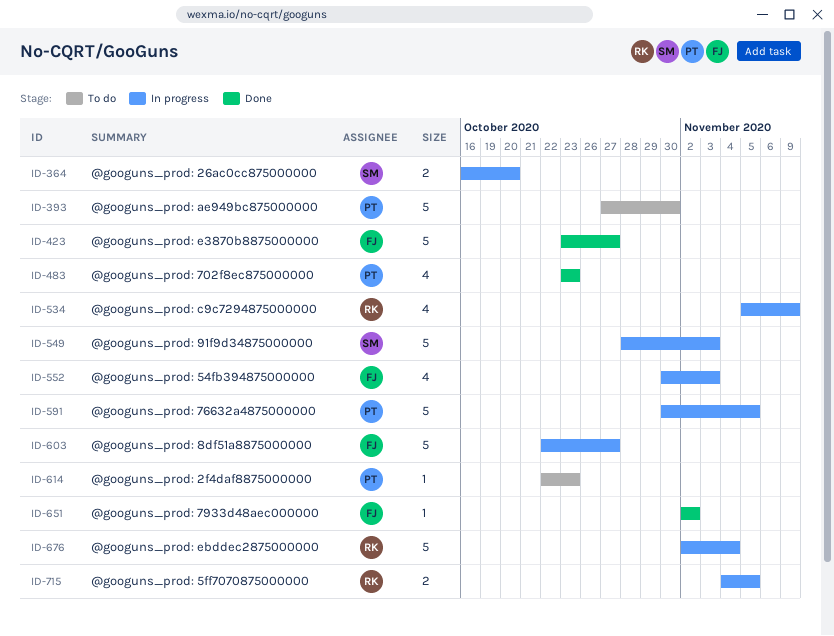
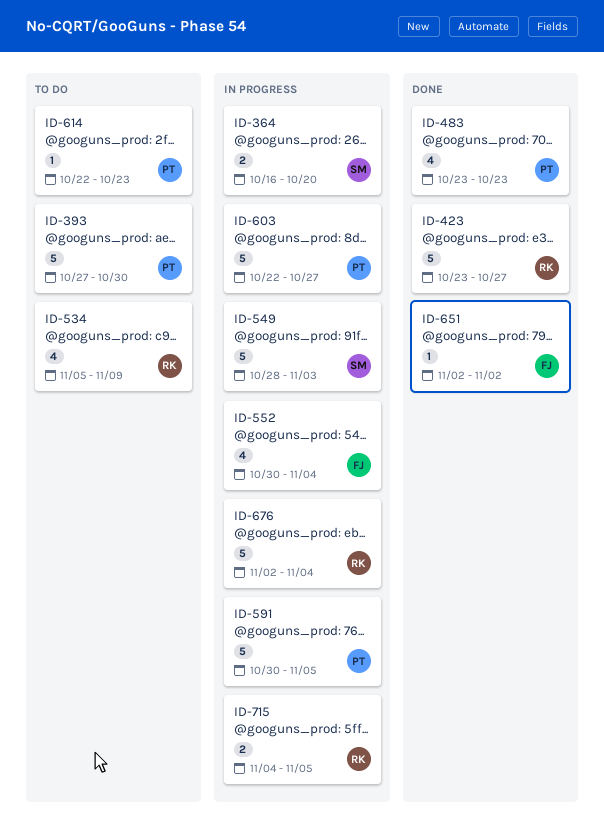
ID-423, owner: FJ -> RK
ID-534, status: In progress -> To do
ID-552, due: Nov 3 -> Nov 4
ID-603, owner: FJ -> PT

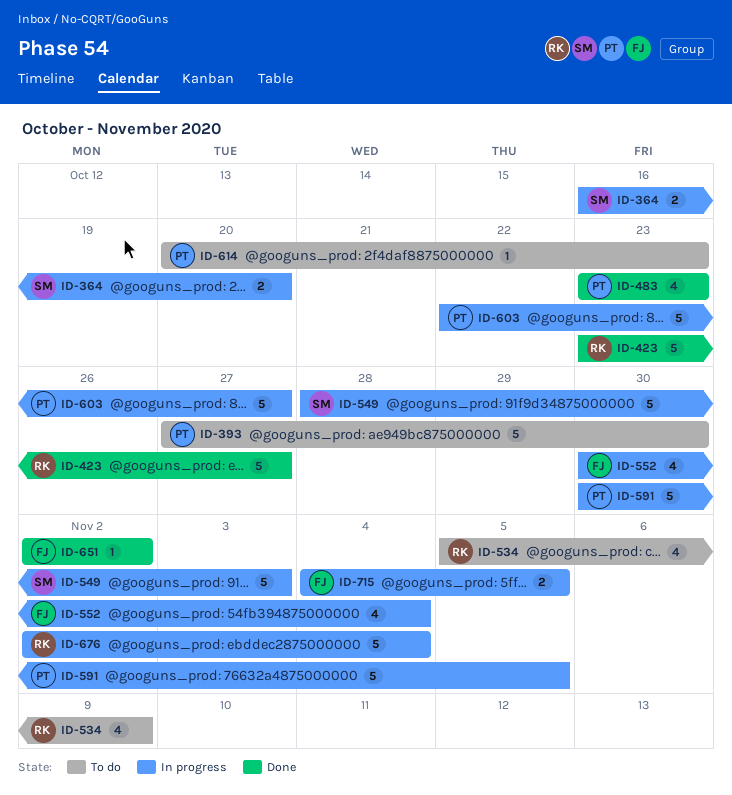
ID-614, start: Oct 22 -> Oct 20
ID-715, owner: RK -> FJ

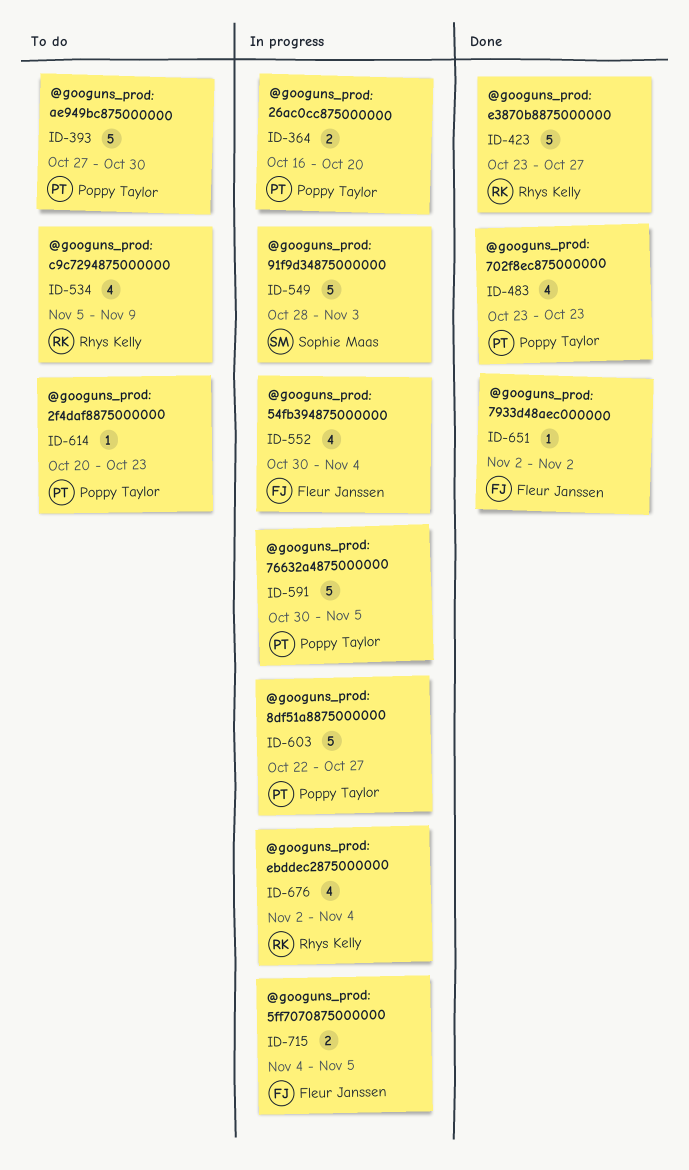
ID-364, owner: Sophie Maas -> Poppy Taylor
ID-676, estimate: 5 -> 4

